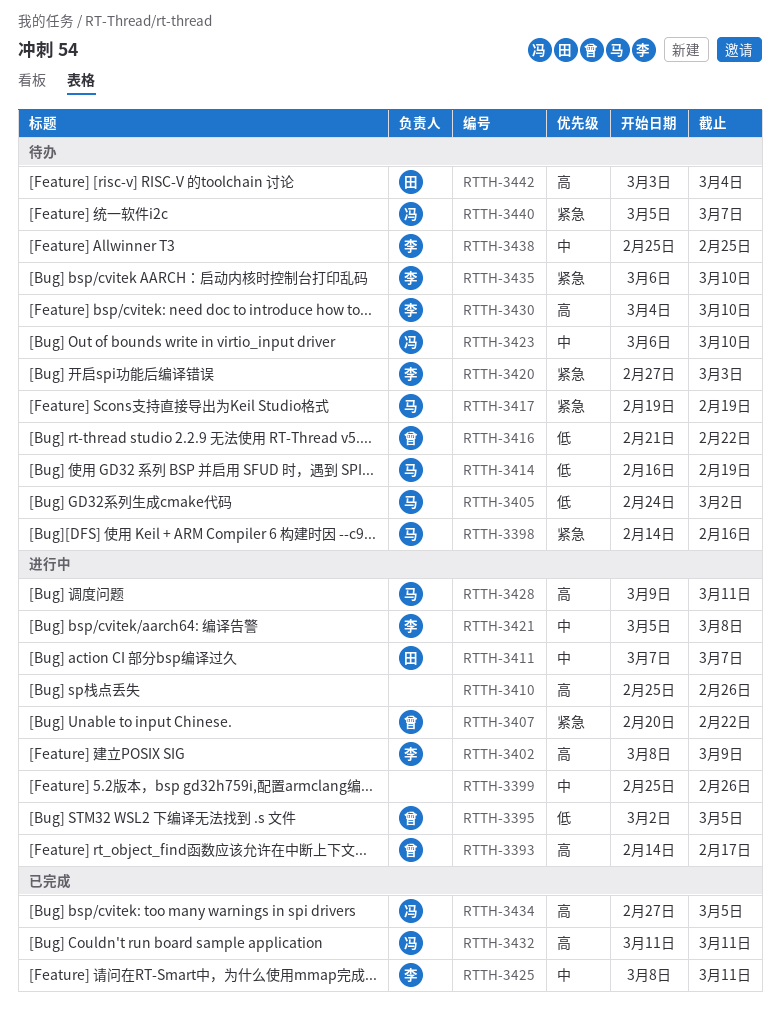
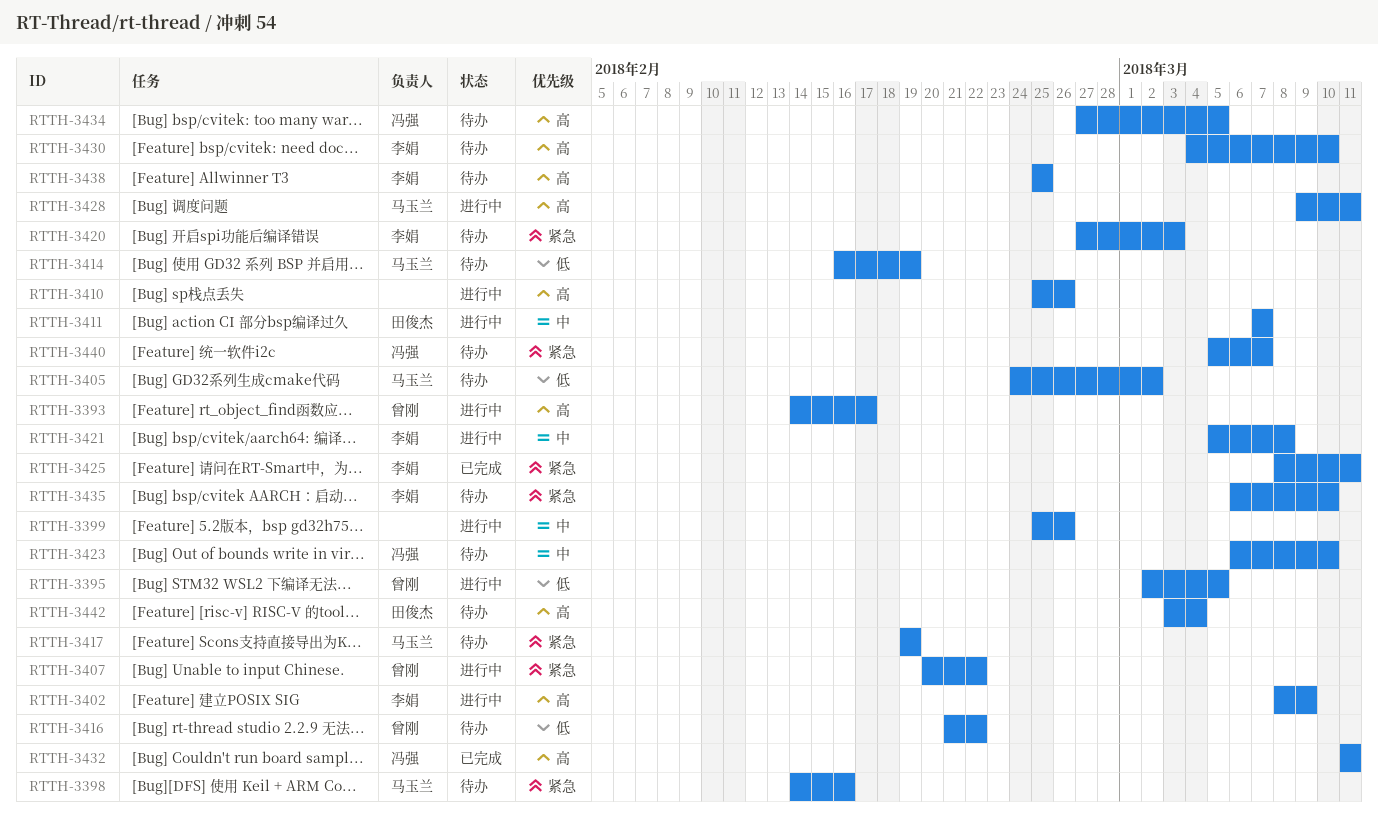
RTTH-3425, priority: 中 -> 紧急
RTTH-3434, status: 已完成 -> 待办
RTTH-3438, priority: 中 -> 高

